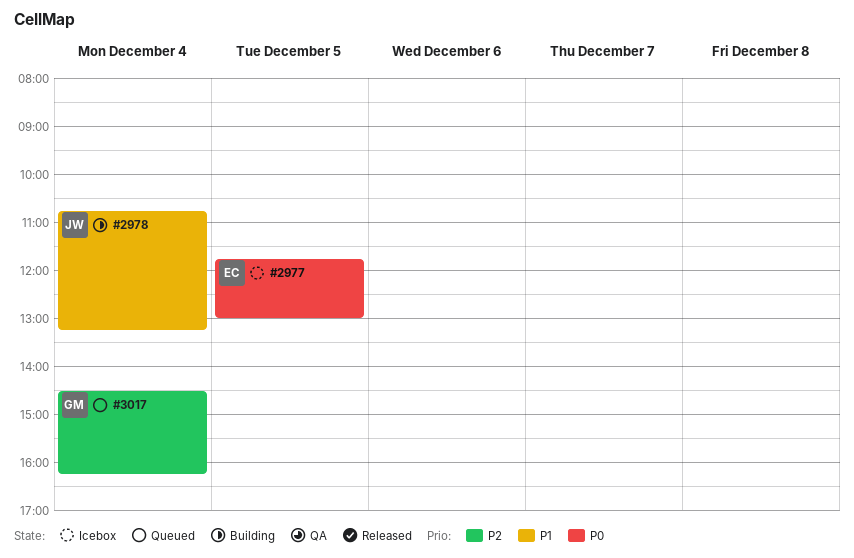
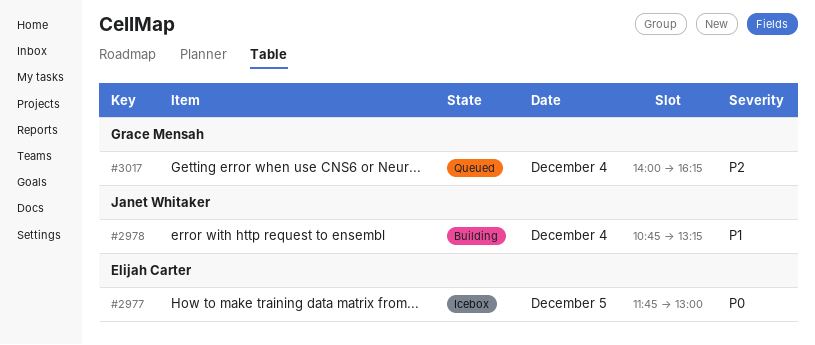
#3017, begins: 14:30 -> 14:00

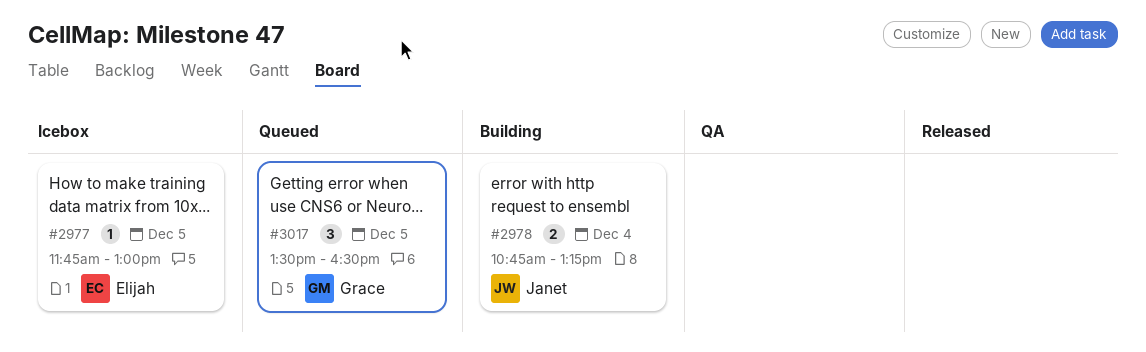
#3017, day: Dec 4 -> Dec 5
#3017, begins: 14:00 -> 13:30
#3017, ends: 16:15 -> 16:30

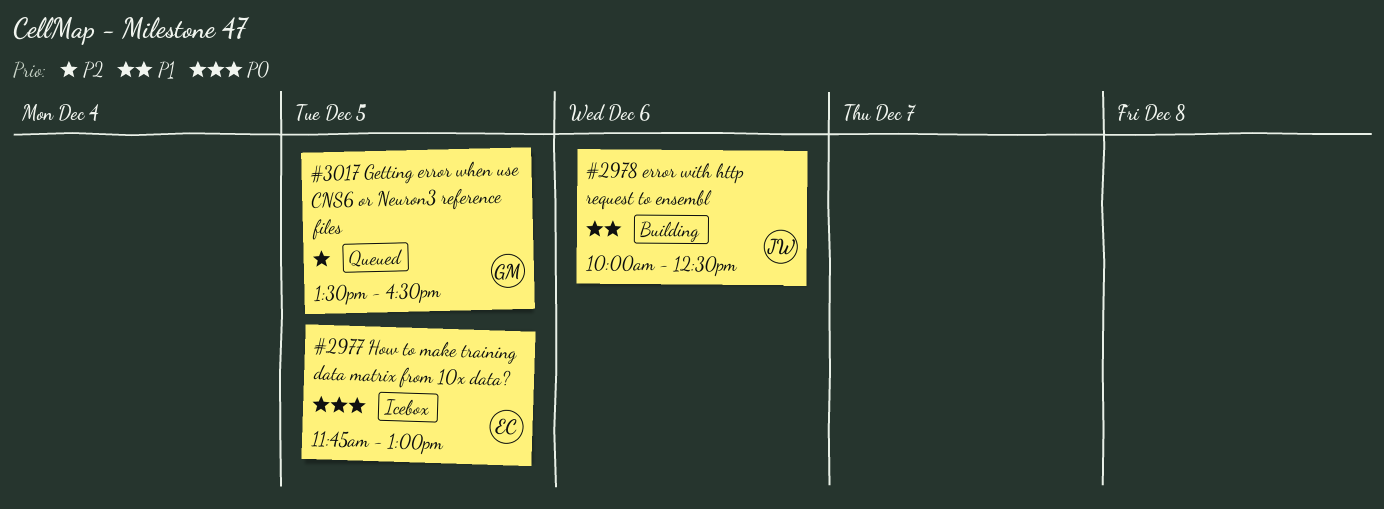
#2978, day: Dec 4 -> Dec 6
#2978, begins: 10:45 -> 10:00
#2978, ends: 13:15 -> 12:30

